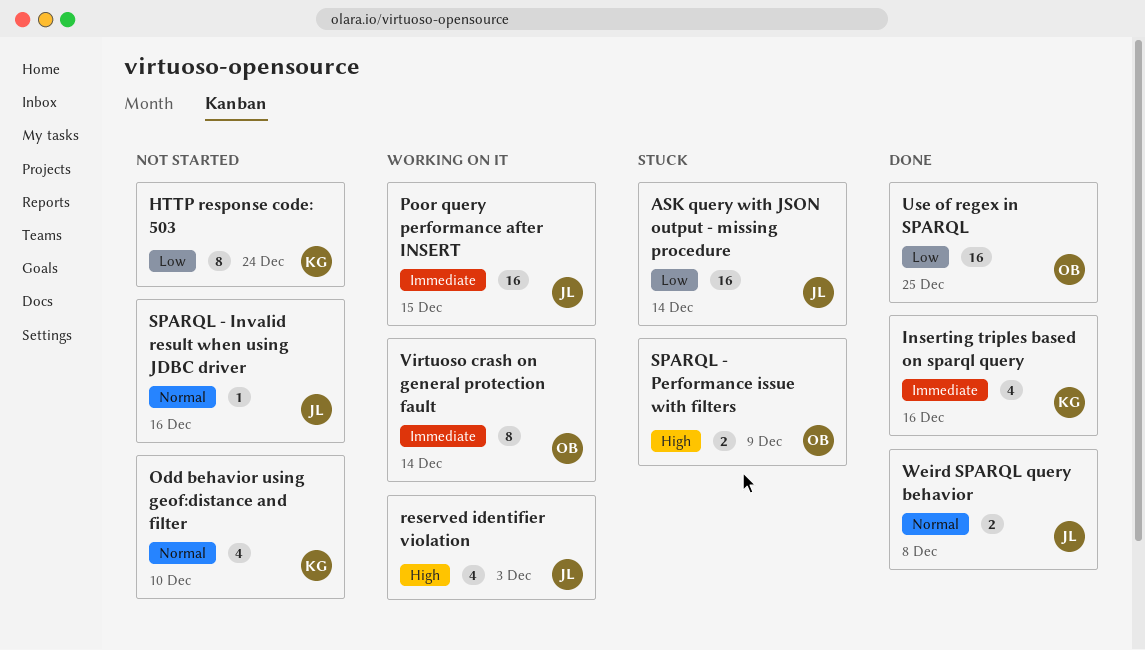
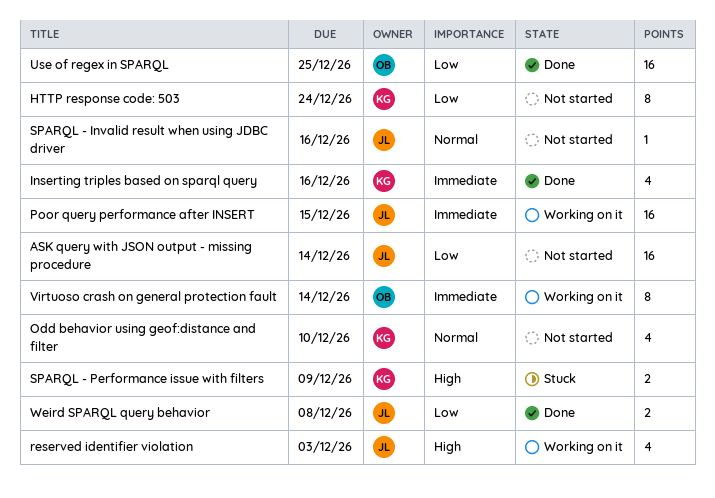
ASK query with JSON output - missing procedure, status: Stuck -> Not started
SPARQL - Performance issue with filters, owner: OB -> KG
Weird SPARQL query behavior, priority: Normal -> Low

